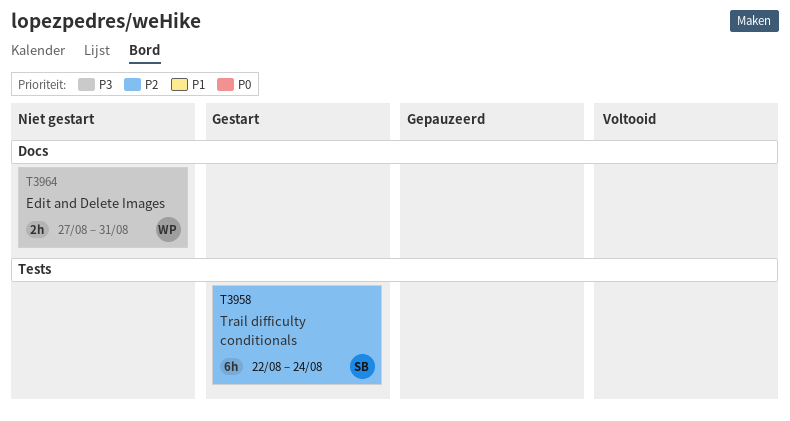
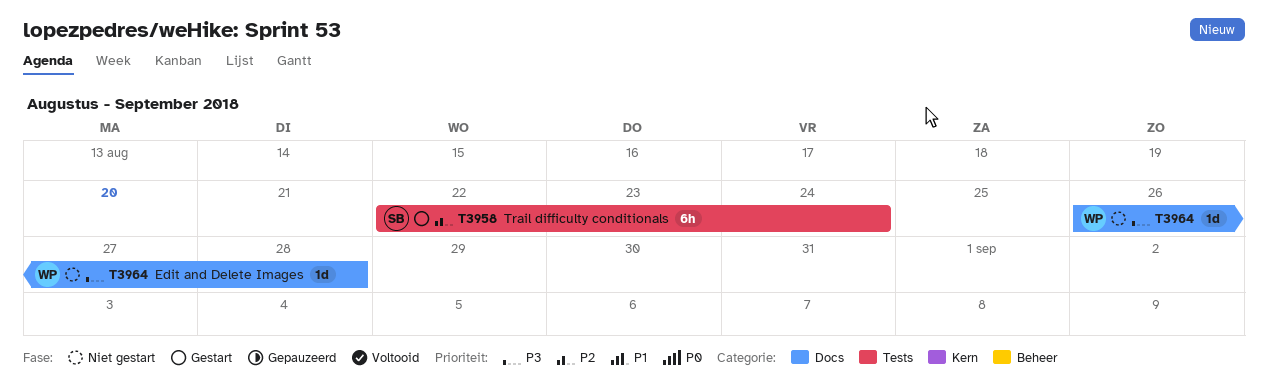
T3964, estimate: 2h -> 1d
T3964, start: Aug 27 -> Aug 26
T3964, due: Aug 31 -> Aug 28

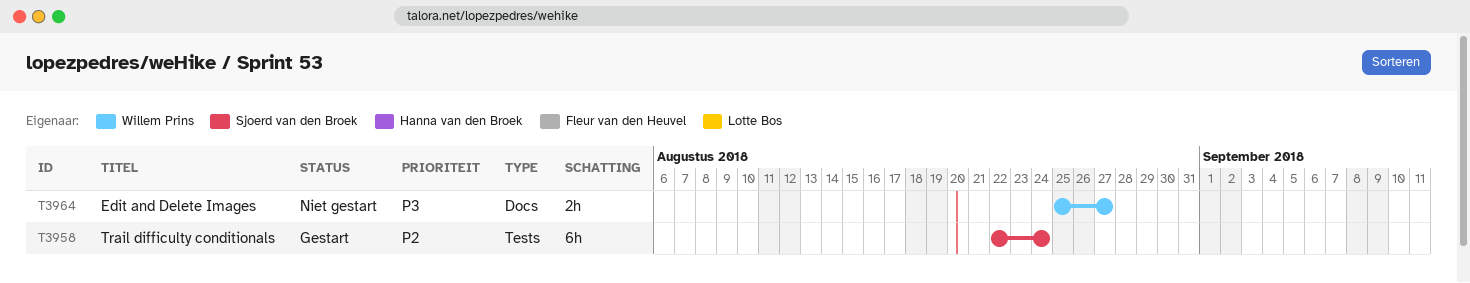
T3964, estimate: 1d -> 2h
T3964, start: Aug 26 -> Aug 25
T3964, due: Aug 28 -> Aug 27

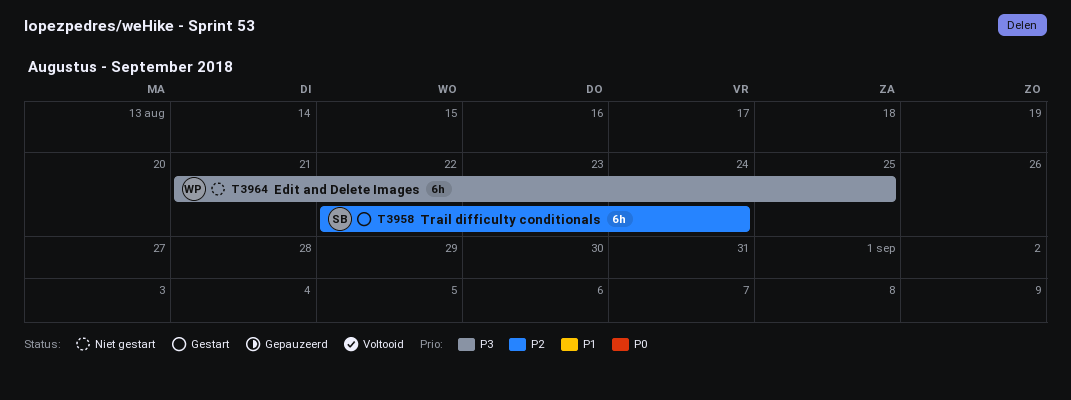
T3964, estimate: 2h -> 6h
T3964, start: Aug 25 -> Aug 21
T3964, due: Aug 27 -> Aug 25

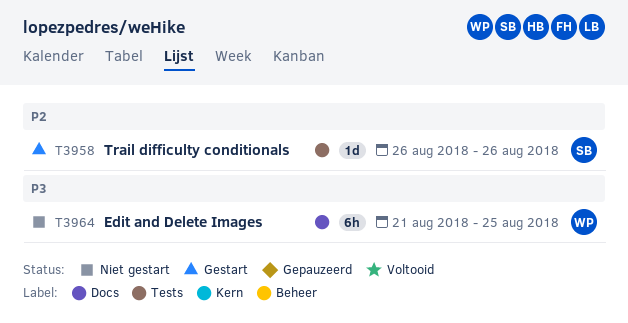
T3958, estimate: 6h -> 1d
T3958, start: Aug 22 -> Aug 26
T3958, due: Aug 24 -> Aug 26

